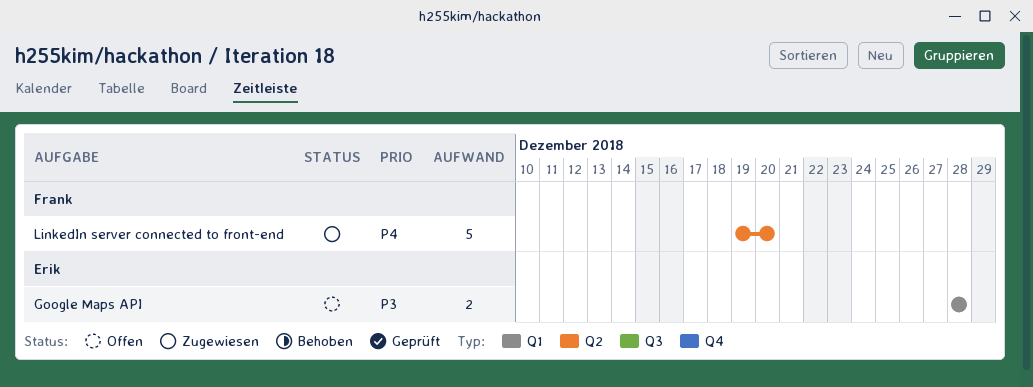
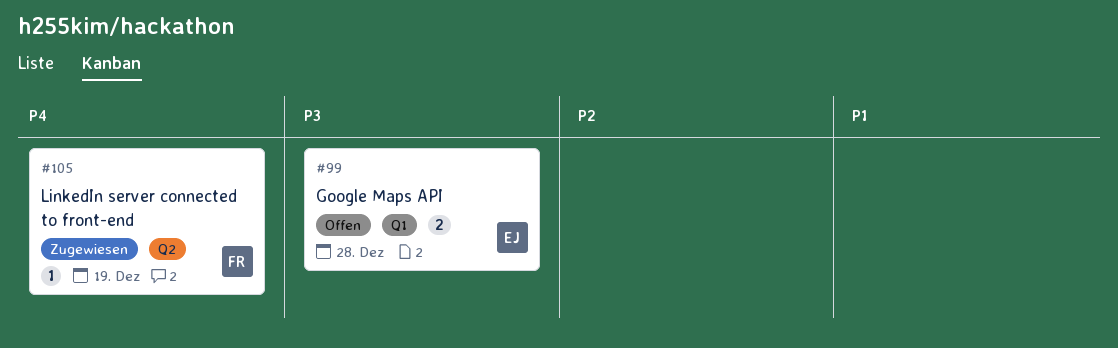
LinkedIn server connected to front-end, estimate: 5 -> 1
LinkedIn server connected to front-end, due: Dec 20 -> Dec 19

